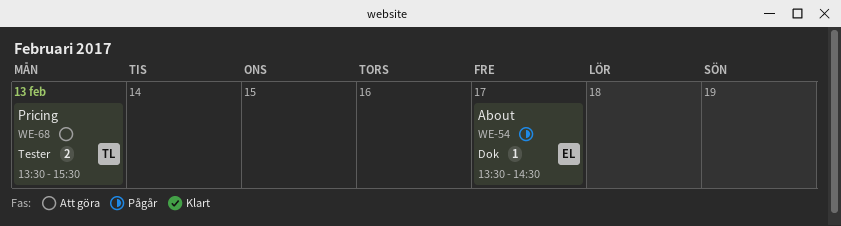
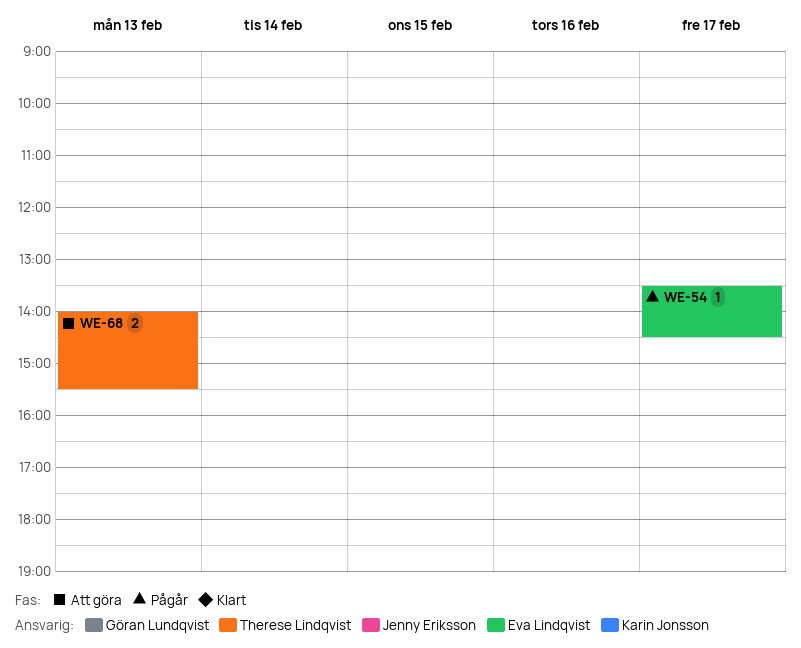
WE-68, begins: 13:30 -> 14:00

